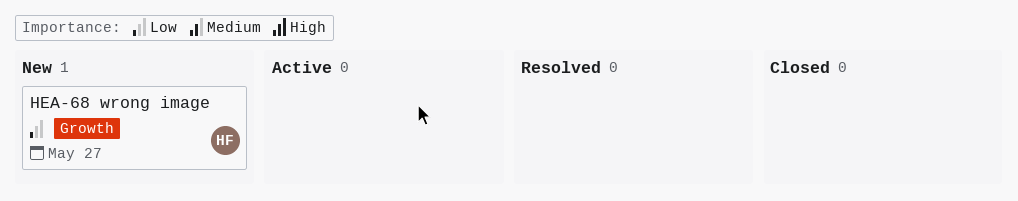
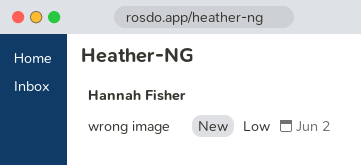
wrong image, due: May 27 -> Jun 2

